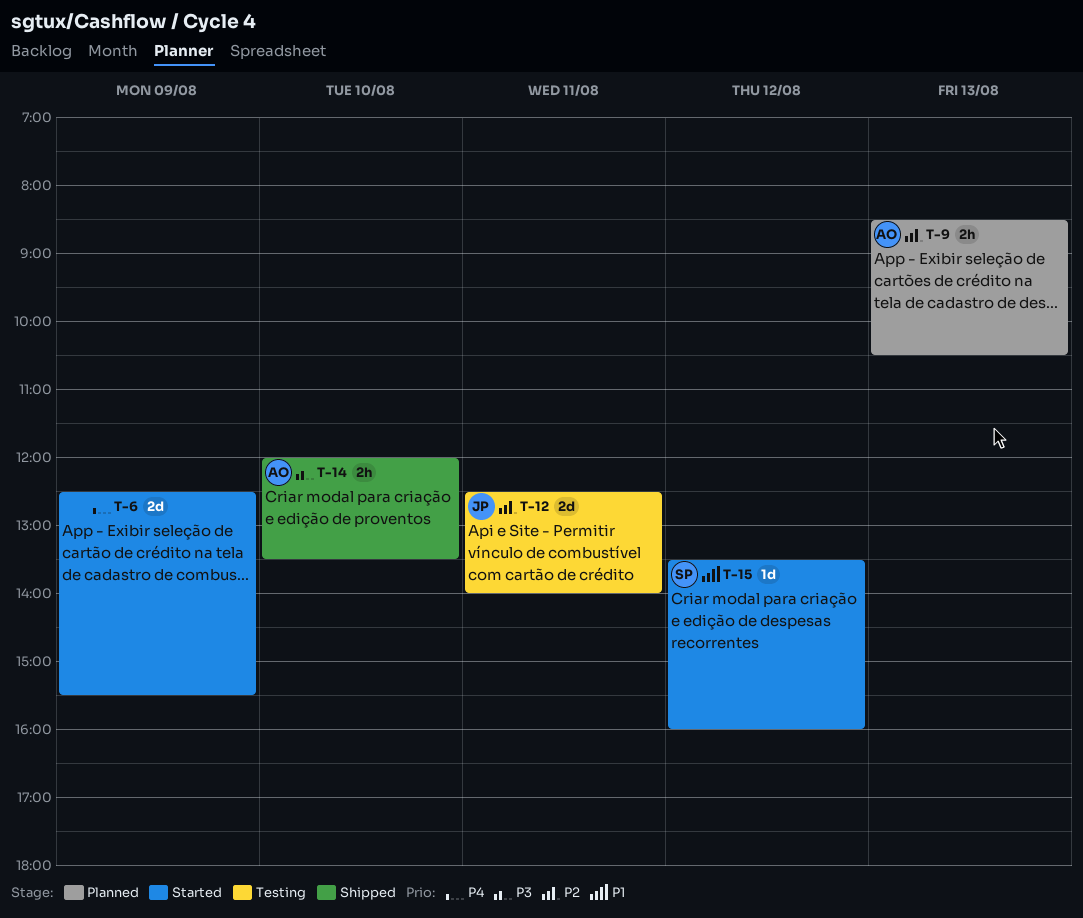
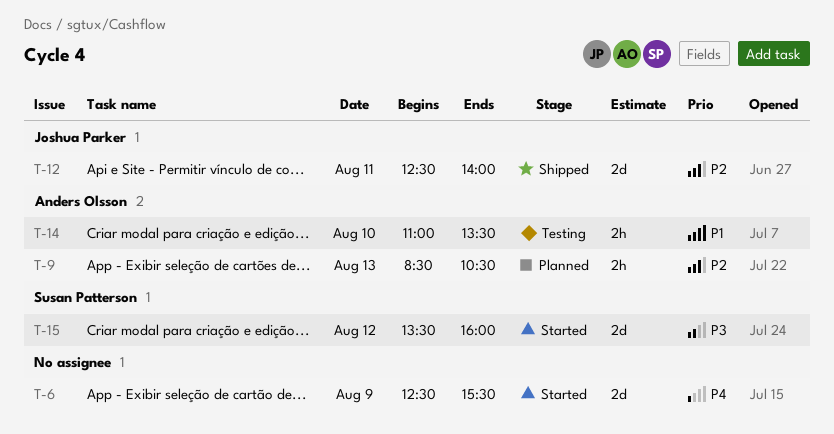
T-12, status: Testing -> Shipped
T-14, status: Shipped -> Testing
T-14, priority: P3 -> P1
T-14, begins: 12:00 -> 11:00
T-15, priority: P1 -> P3
T-15, estimate: 1d -> 2d

